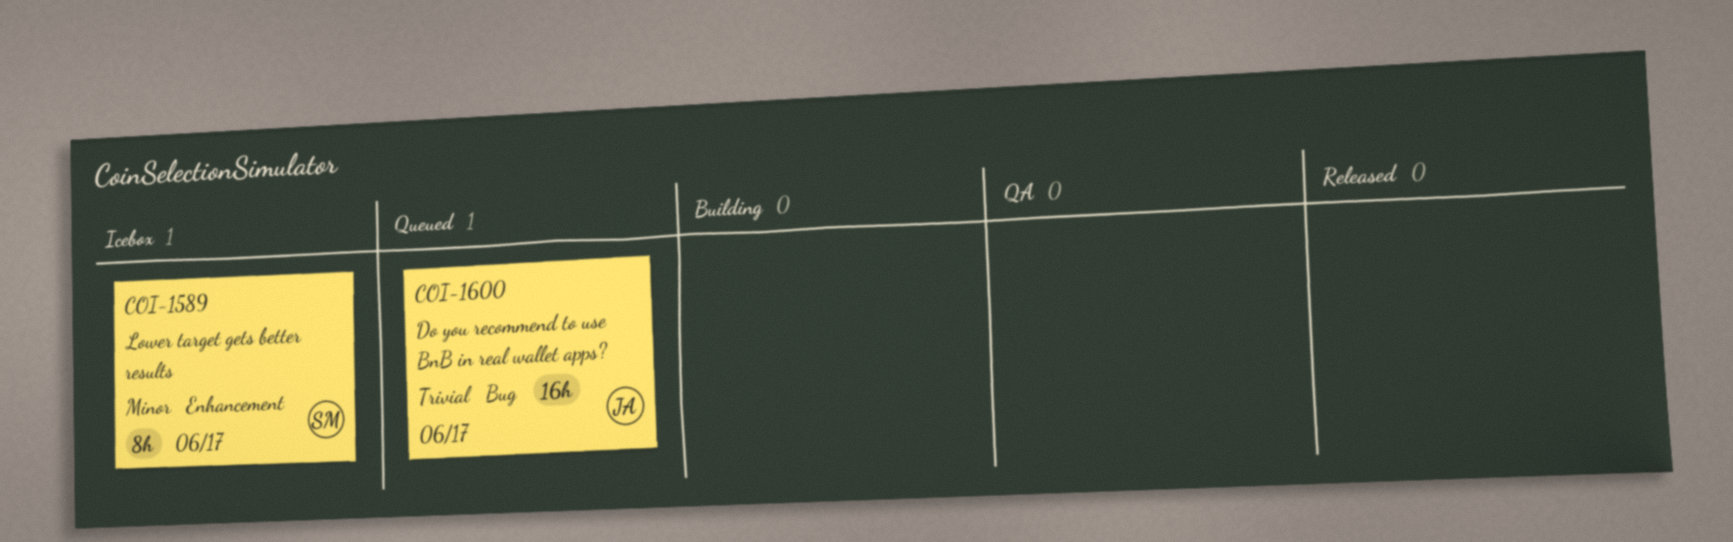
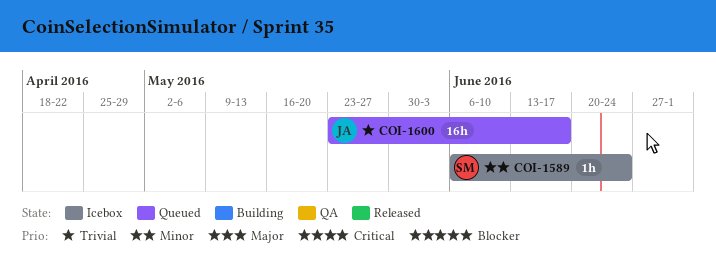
COI-1589, estimate: 8h -> 1h
COI-1589, due: Jun 17 -> Jun 24

